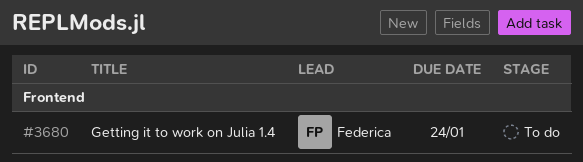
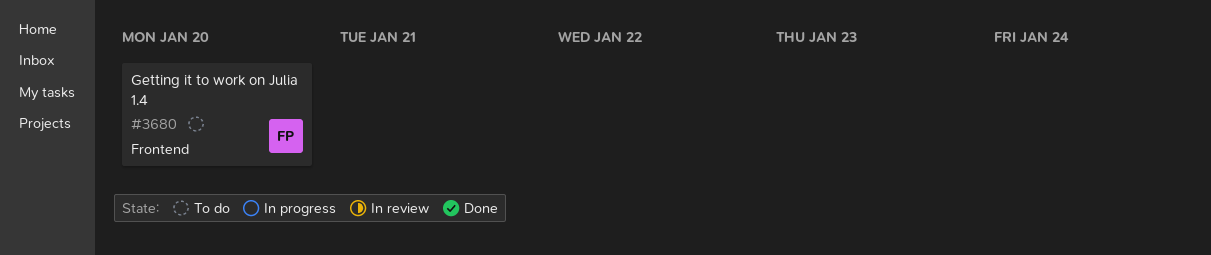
#3680, due: Jan 24 -> Jan 20

